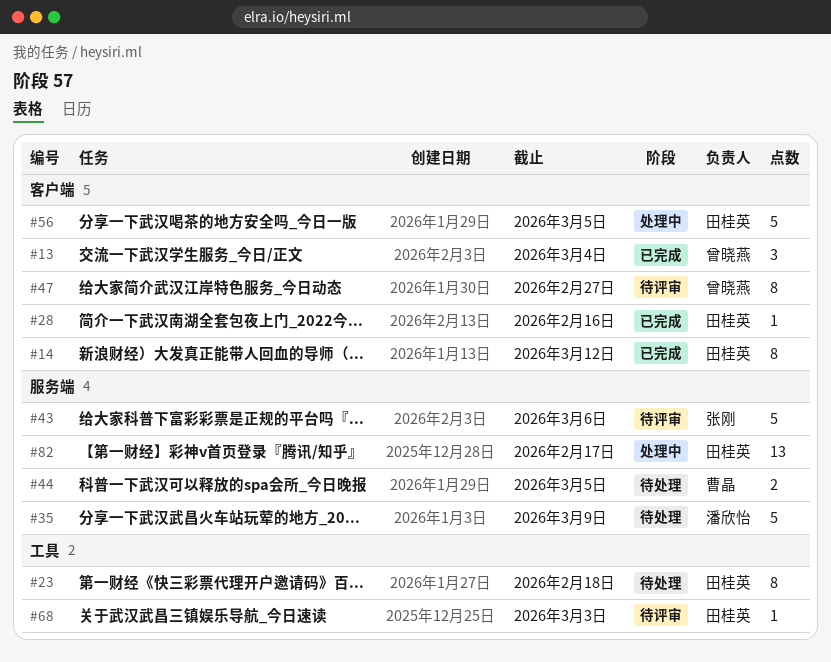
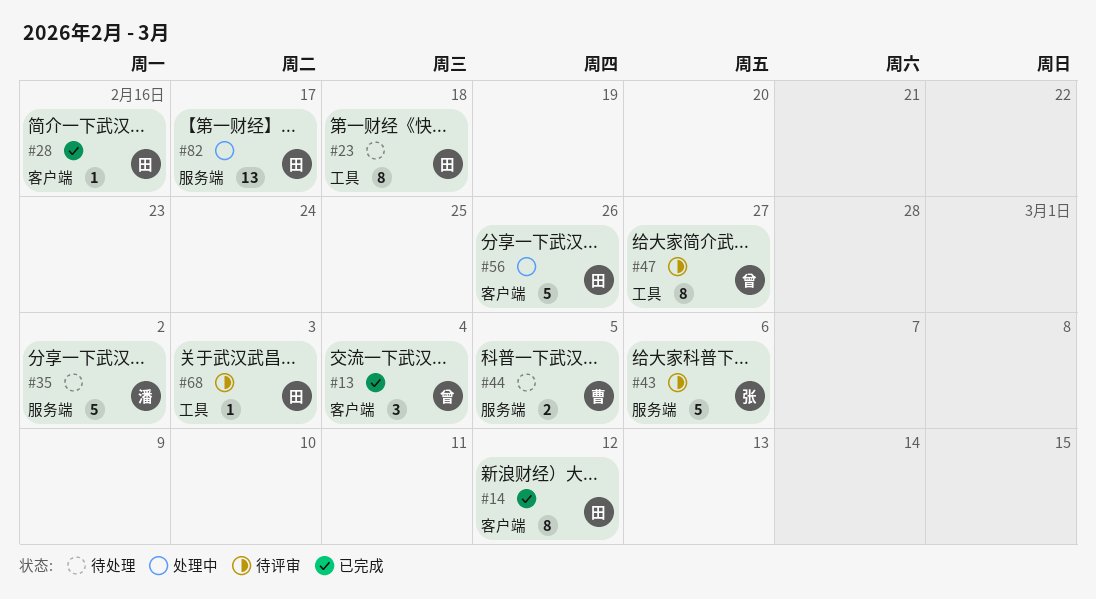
#35, due: Mar 9 -> Mar 2
#47, label: 客户端 -> 工具
#56, due: Mar 5 -> Feb 26

